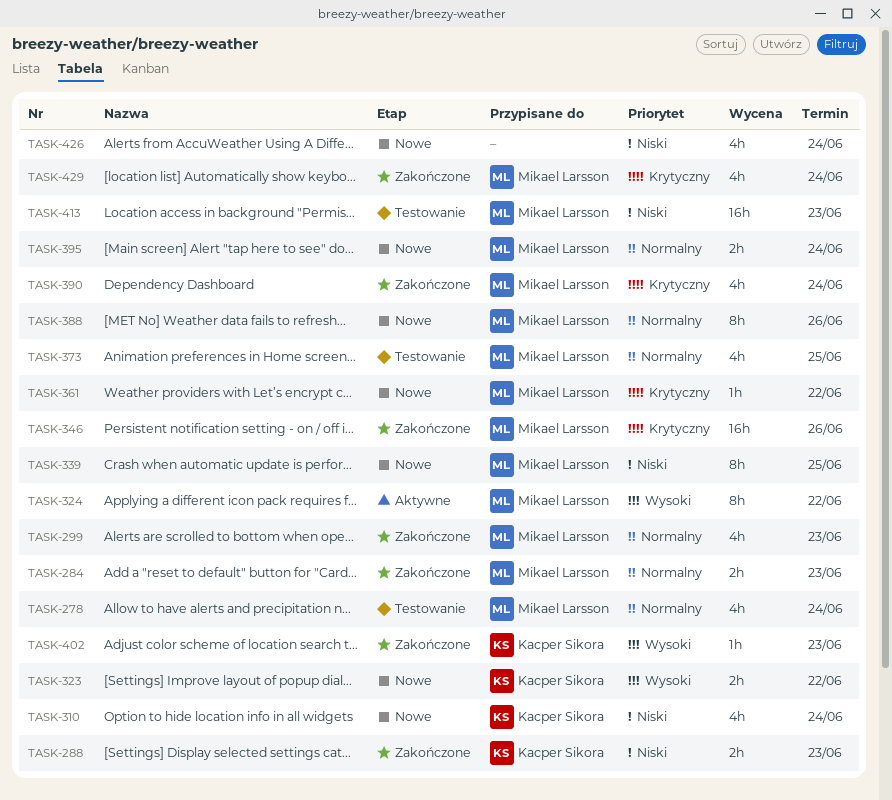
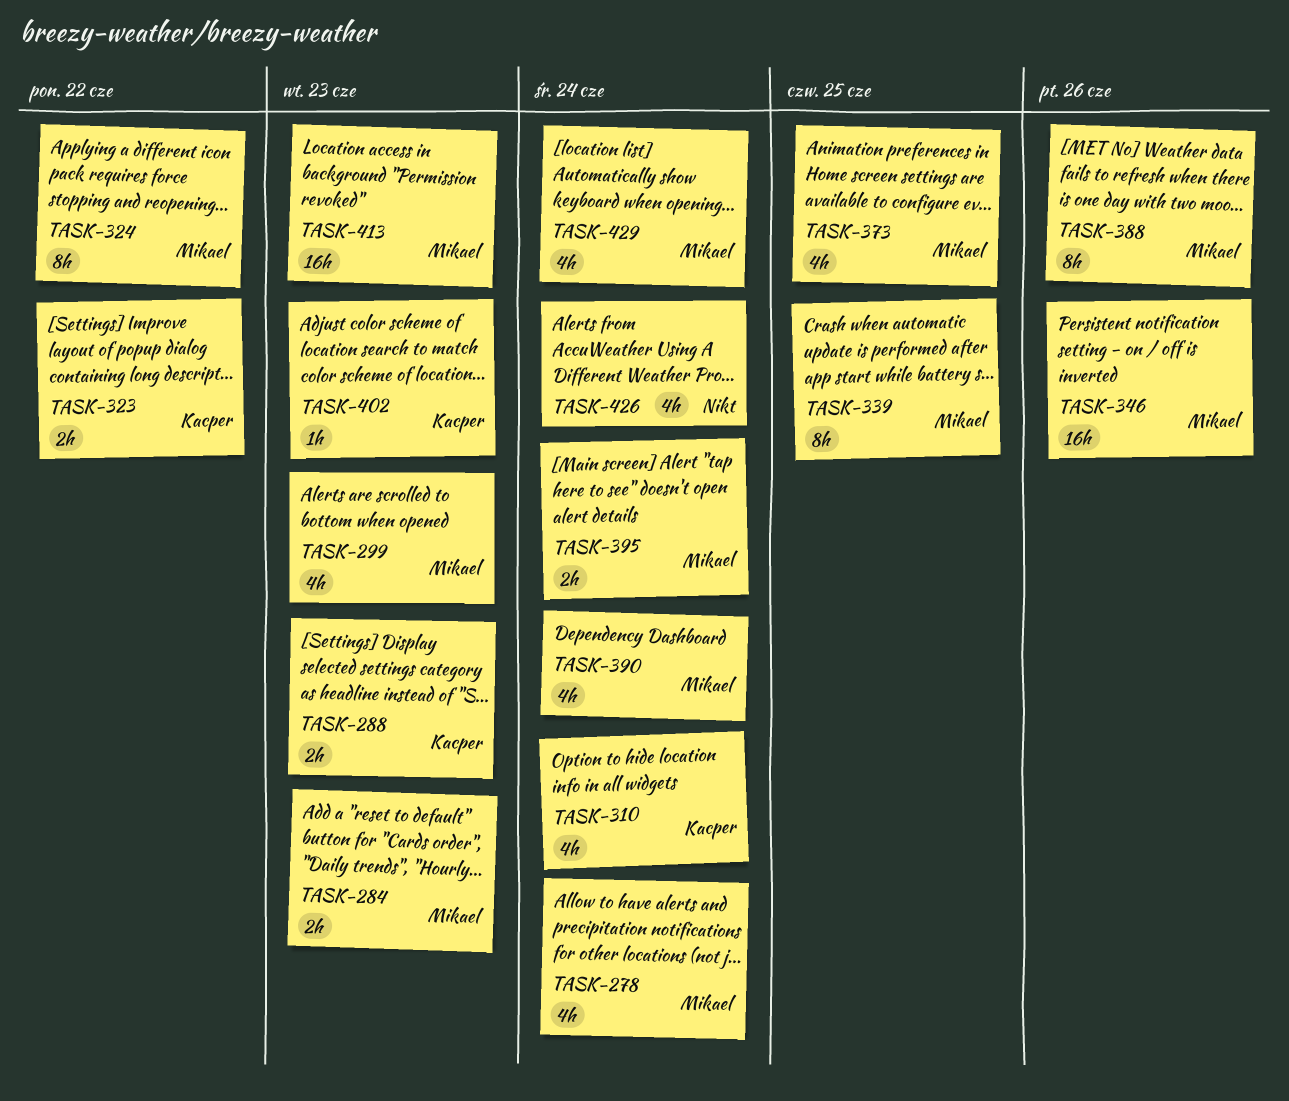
TASK-361: present -> none

